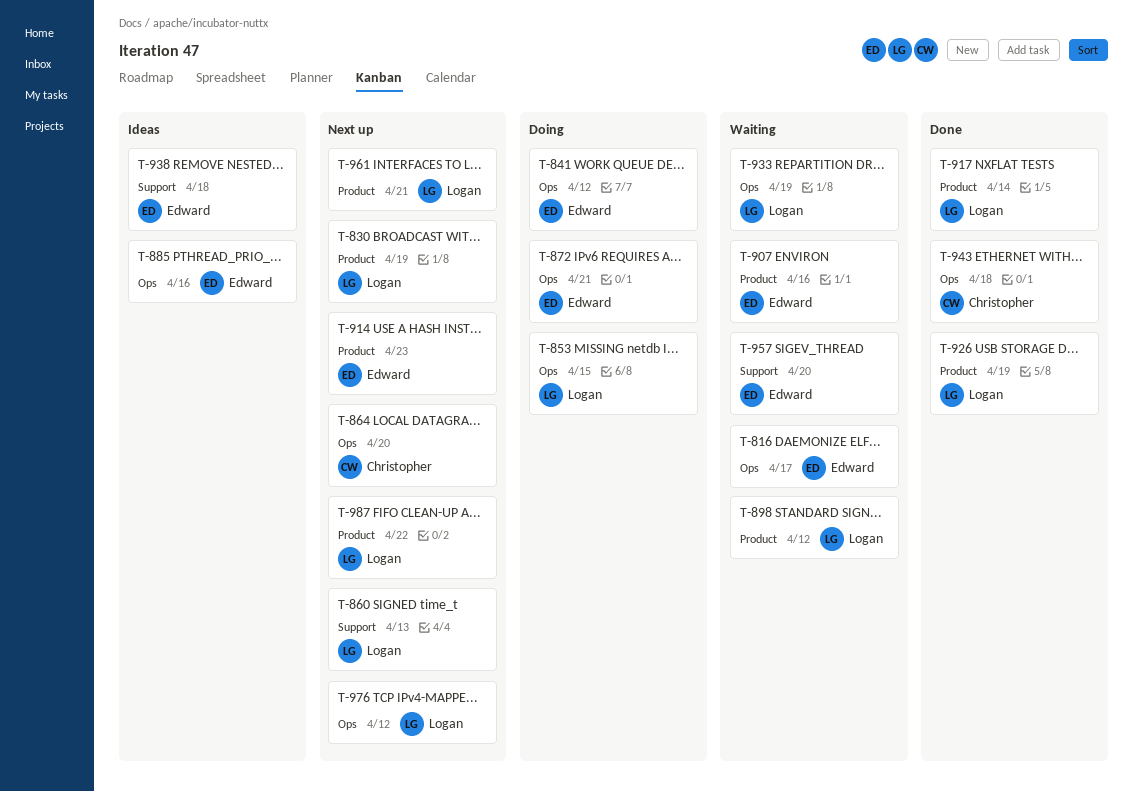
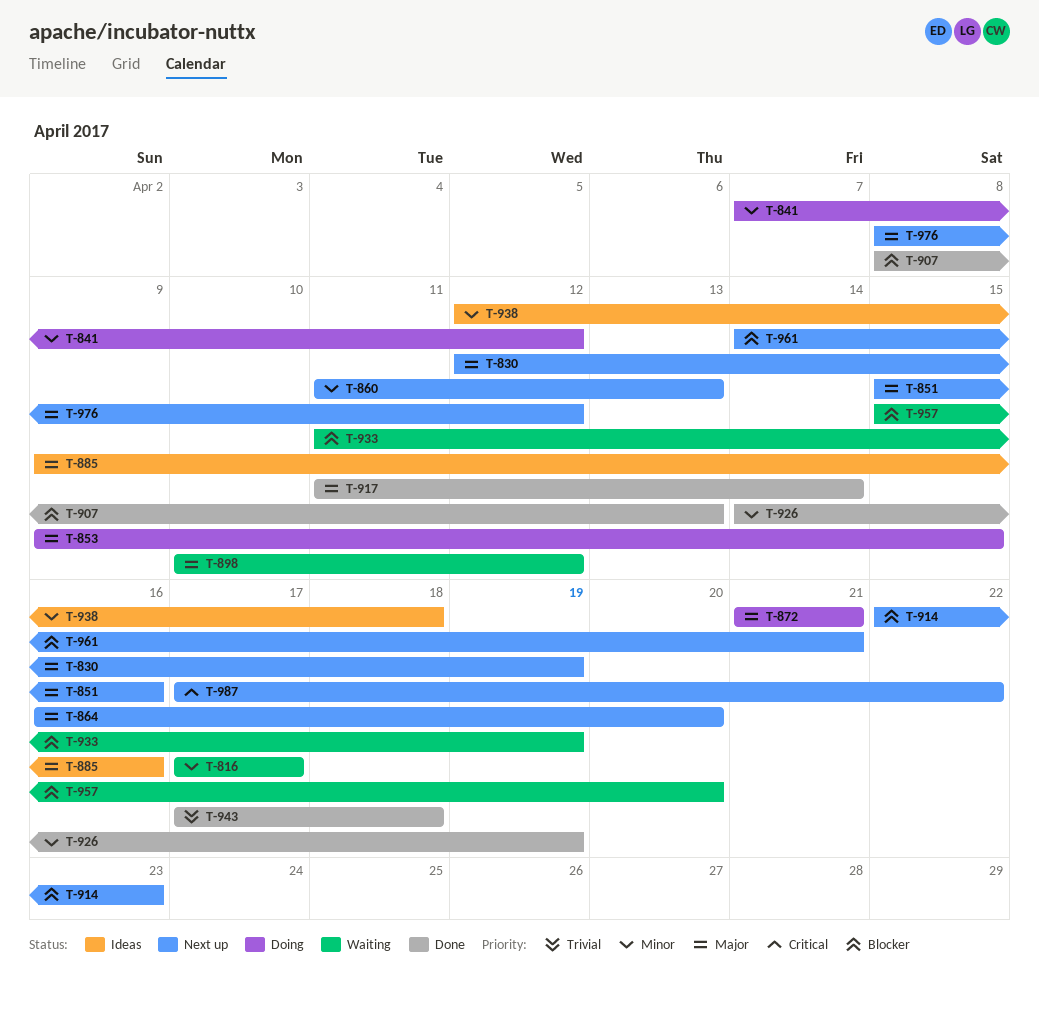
T-851: none -> present
T-907, status: Waiting -> Done
T-907, due: Apr 16 -> Apr 13

